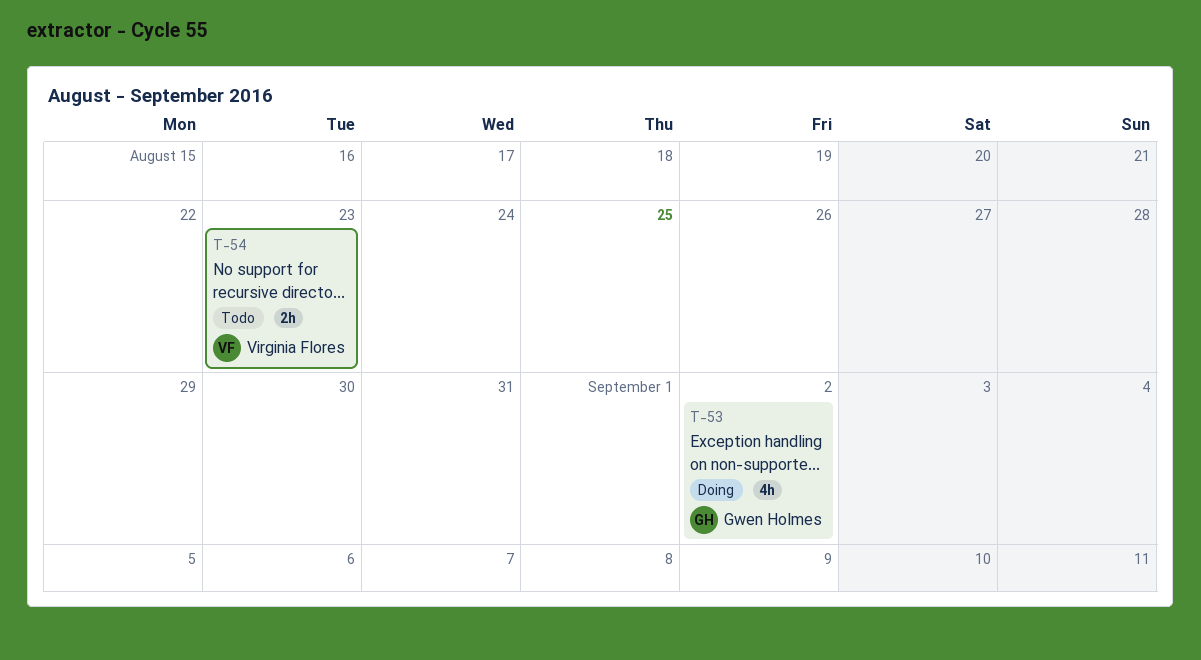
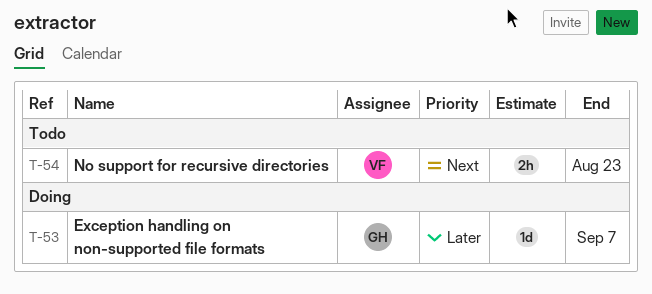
T-53, estimate: 4h -> 1d
T-53, due: Sep 2 -> Sep 7

